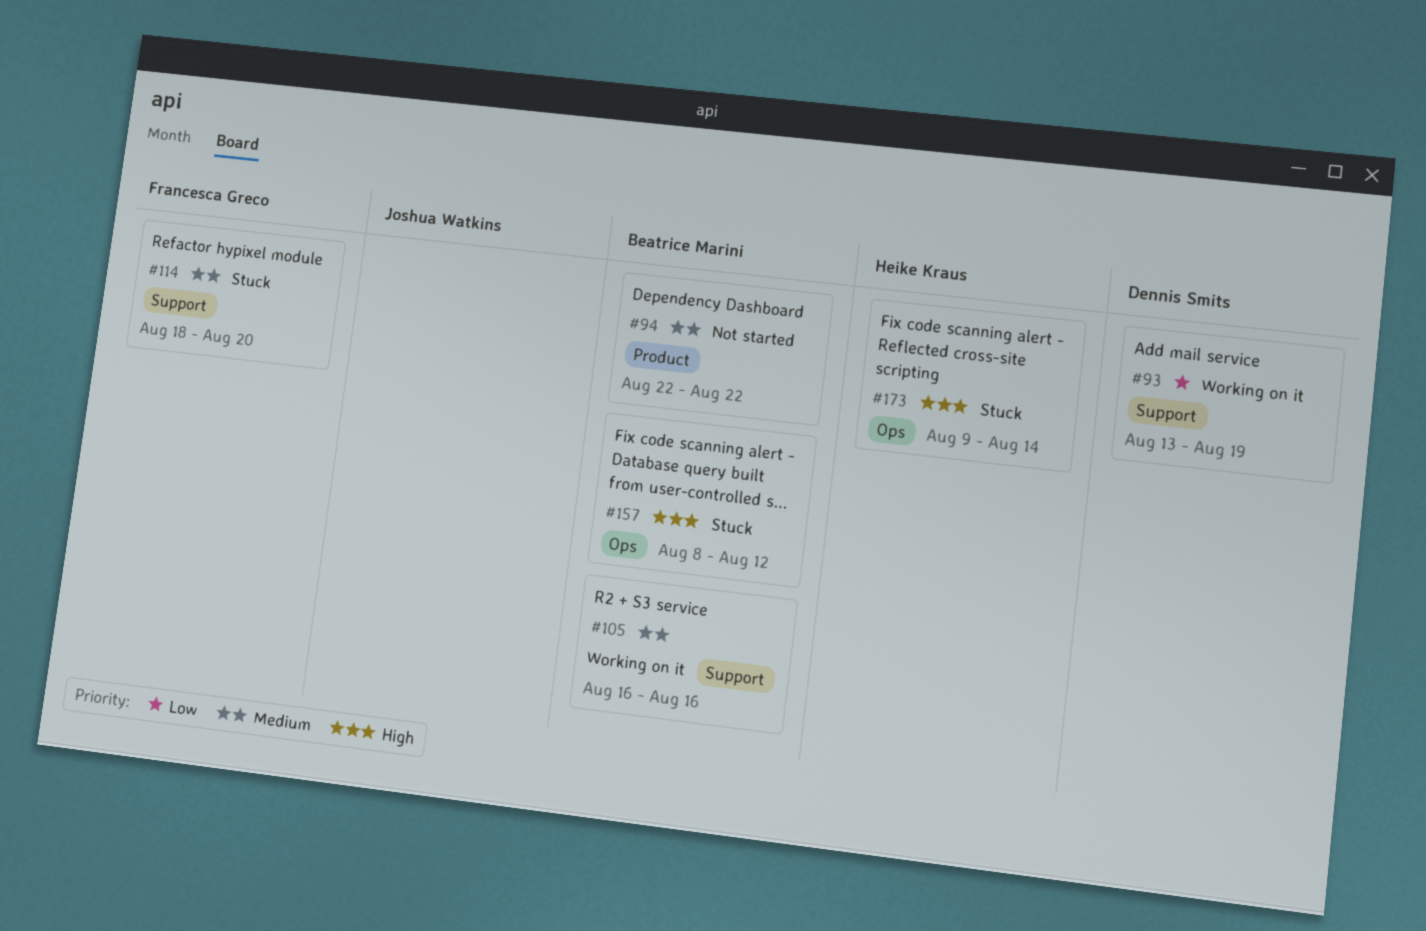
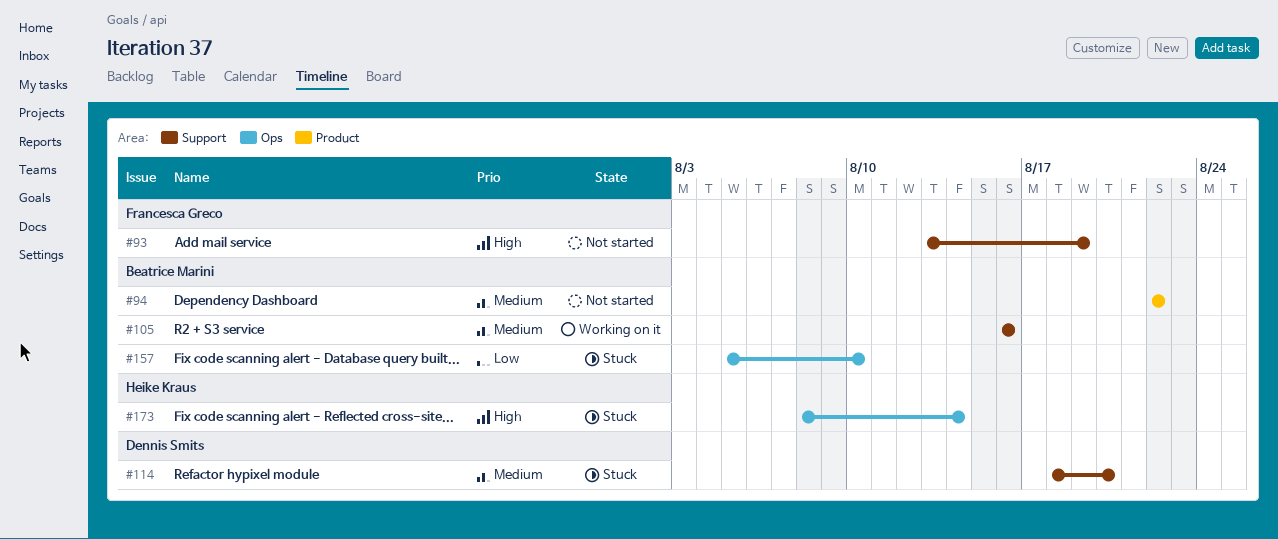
#93, status: Working on it -> Not started
#93, owner: Dennis Smits -> Francesca Greco
#93, priority: Low -> High
#114, owner: Francesca Greco -> Dennis Smits
#157, priority: High -> Low
#157, start: Aug 8 -> Aug 5
#157, due: Aug 12 -> Aug 10
#173, start: Aug 9 -> Aug 8

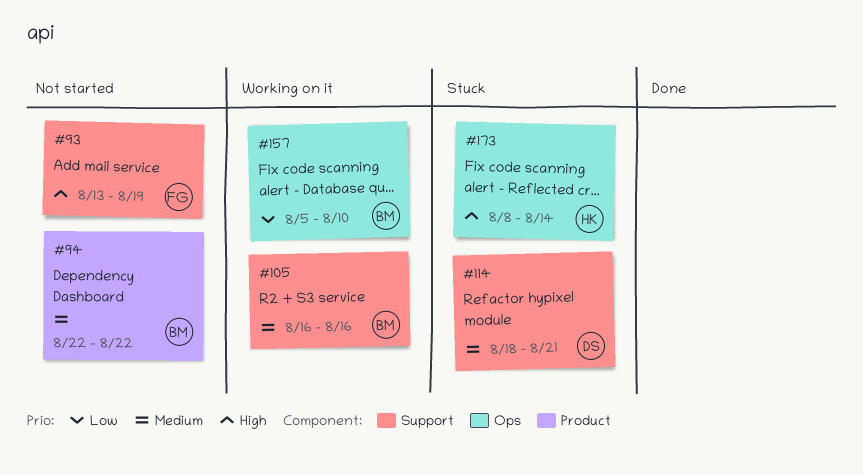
#114, due: Aug 20 -> Aug 21
#157, status: Stuck -> Working on it

